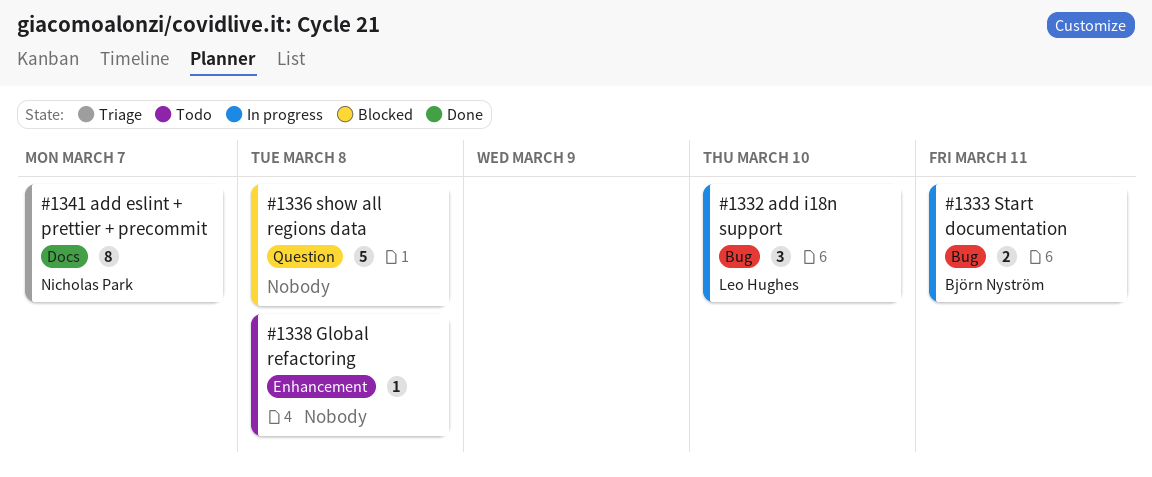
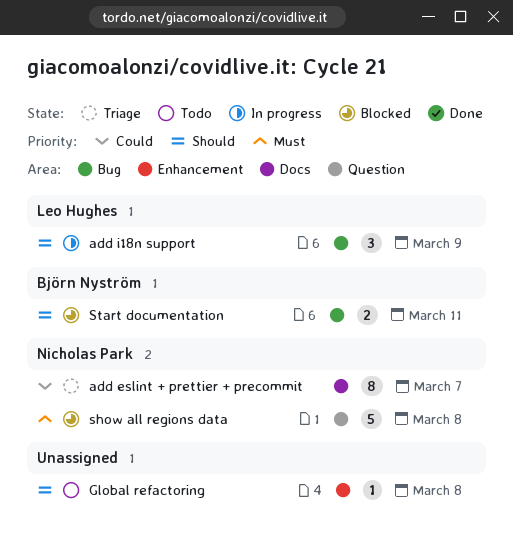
add i18n support, due: Mar 10 -> Mar 9
show all regions data, owner: none -> Nicholas Park
Start documentation, status: In progress -> Blocked

